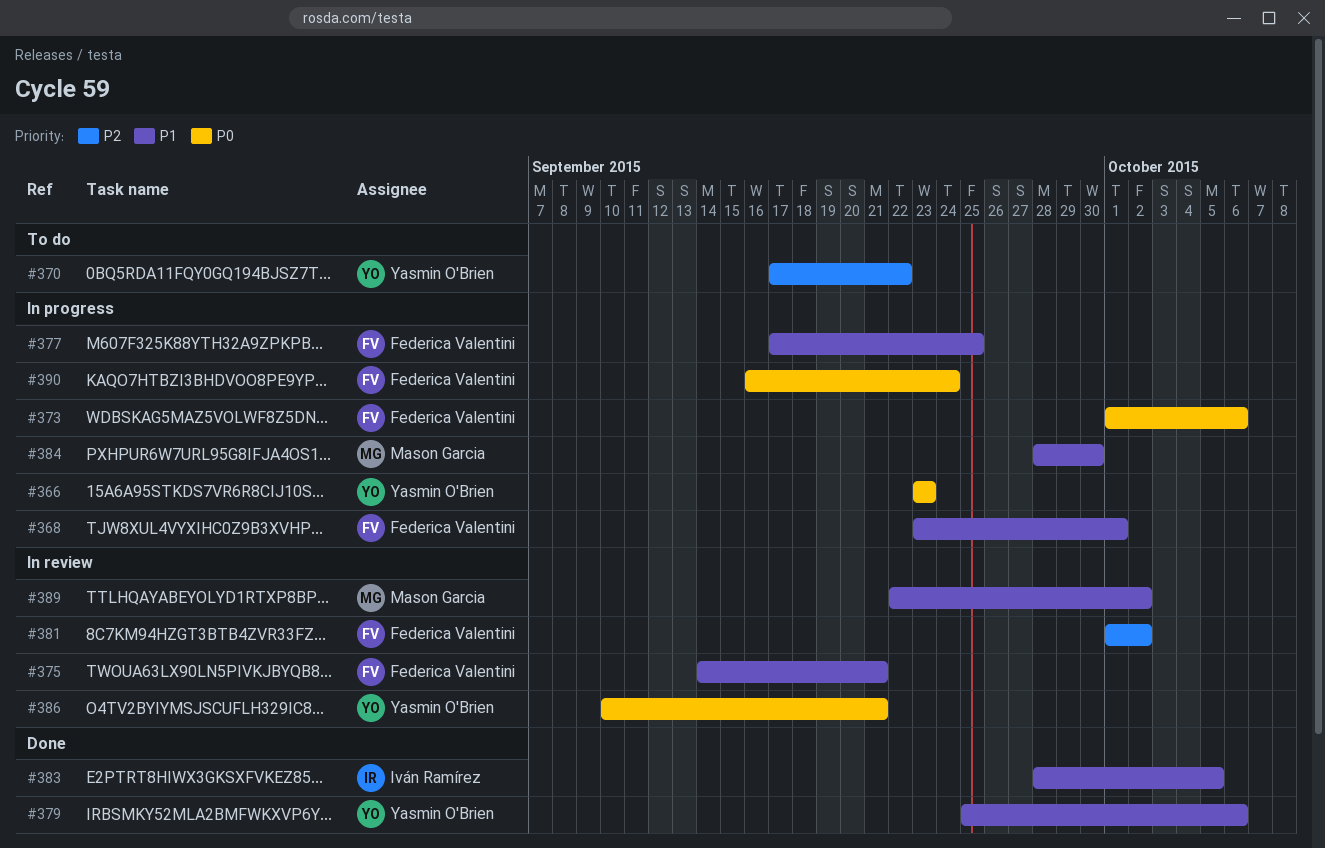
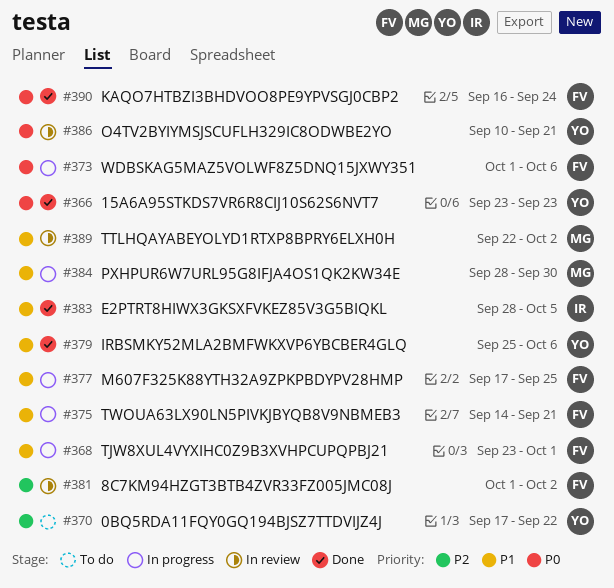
#366, status: In progress -> Done
#375, status: In review -> In progress
#390, status: In progress -> Done

